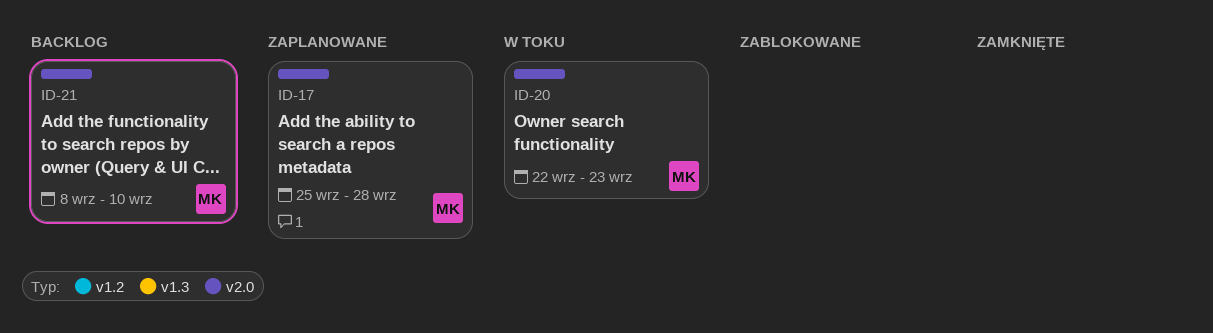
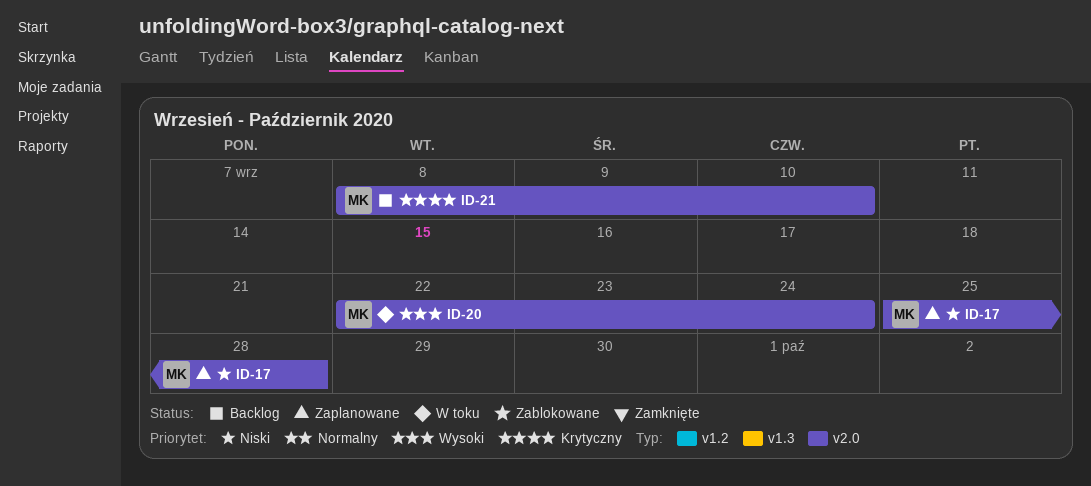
ID-20, due: Sep 23 -> Sep 24

